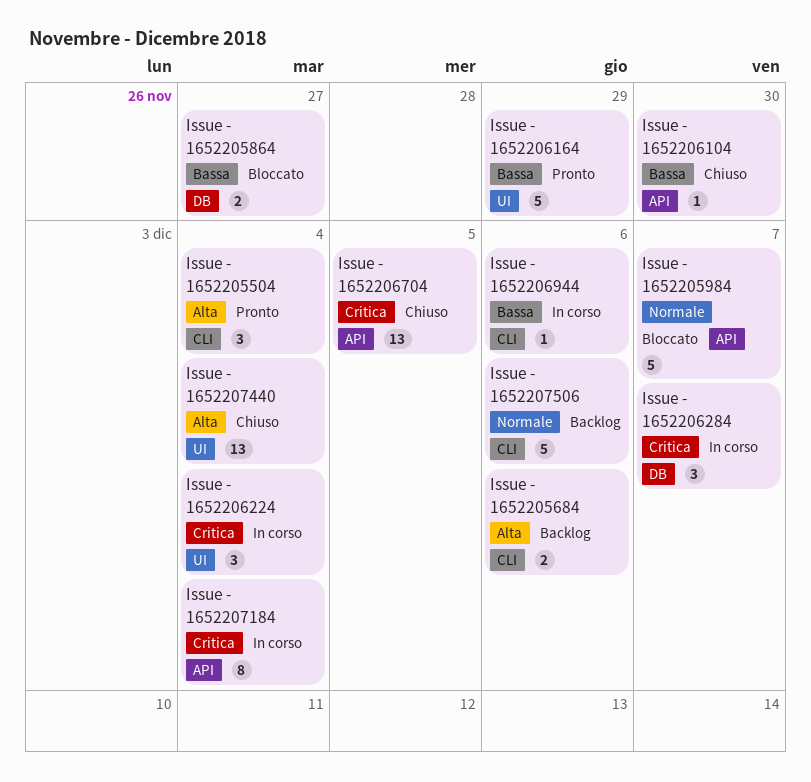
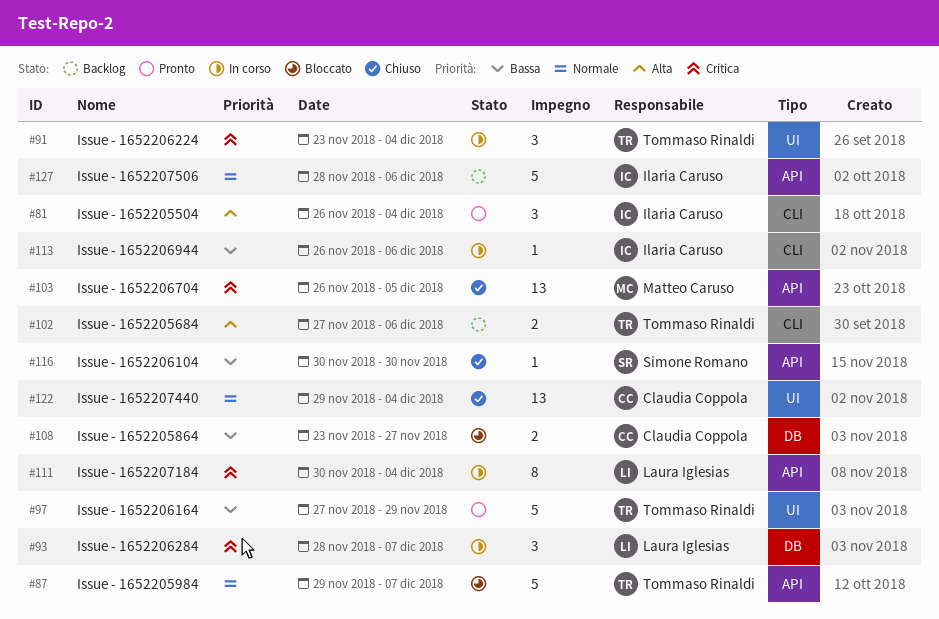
Issue - 1652207440, priority: Alta -> Normale
Issue - 1652207506, label: CLI -> API

